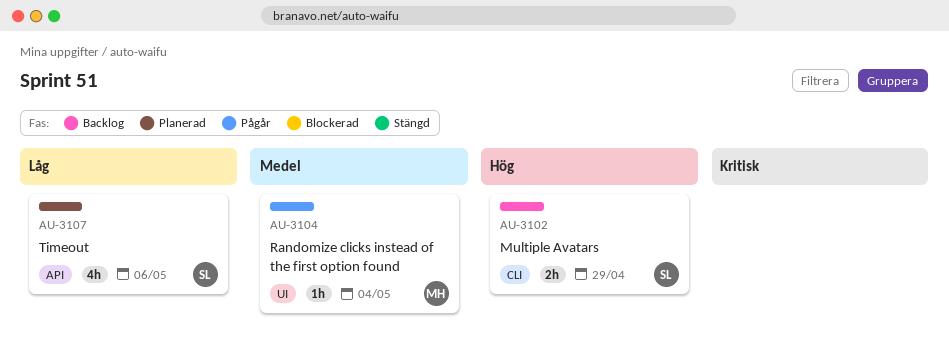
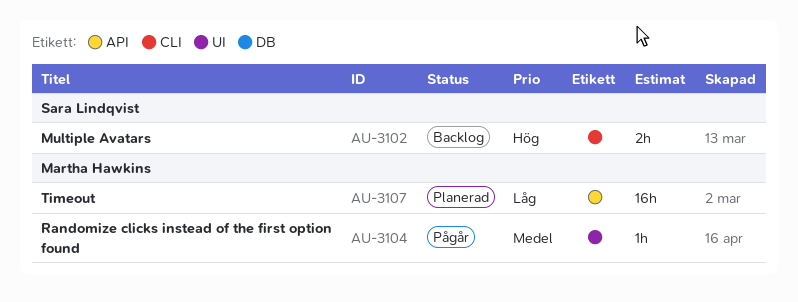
AU-3107, owner: Sara Lindqvist -> Martha Hawkins
AU-3107, estimate: 4h -> 16h

